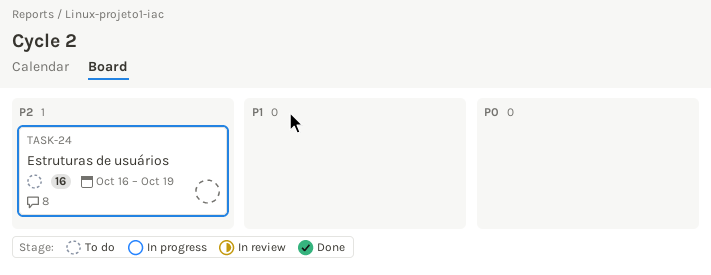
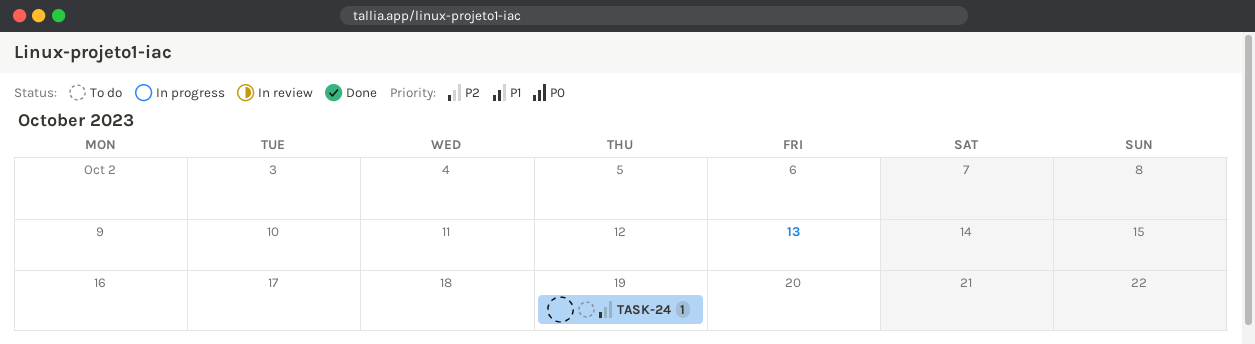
TASK-24, estimate: 16 -> 1
TASK-24, start: Oct 16 -> Oct 19

